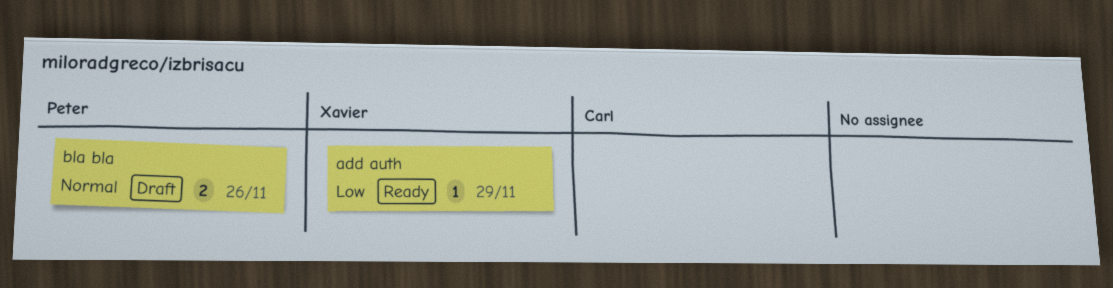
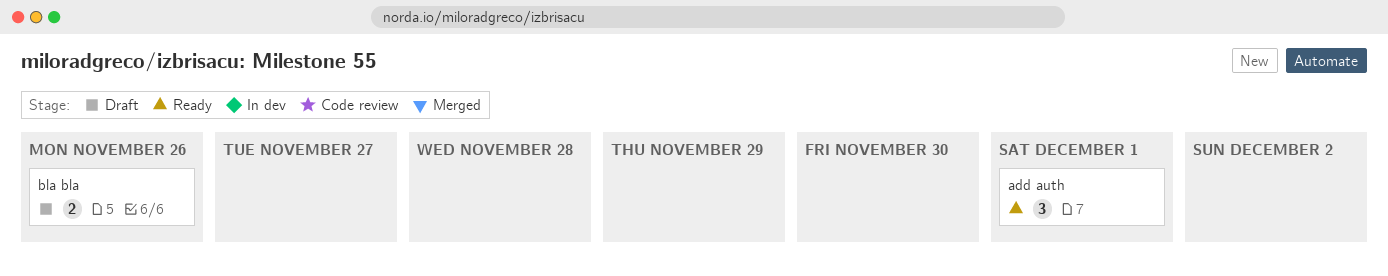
add auth, estimate: 1 -> 3
add auth, due: Nov 29 -> Dec 1

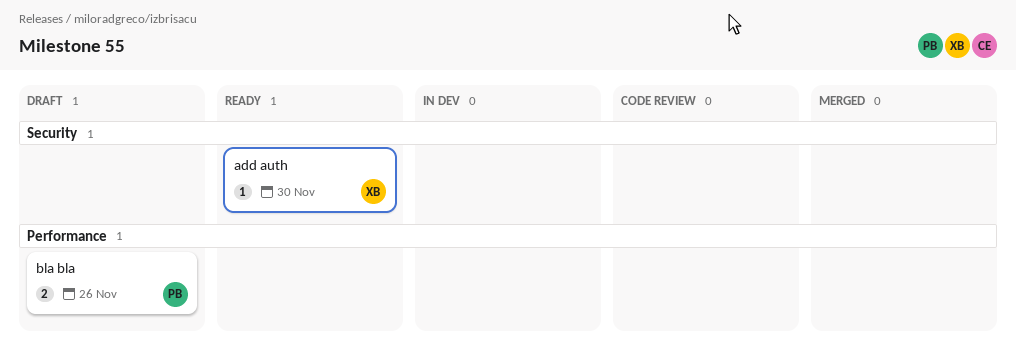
add auth, estimate: 3 -> 1
add auth, due: Dec 1 -> Nov 30

